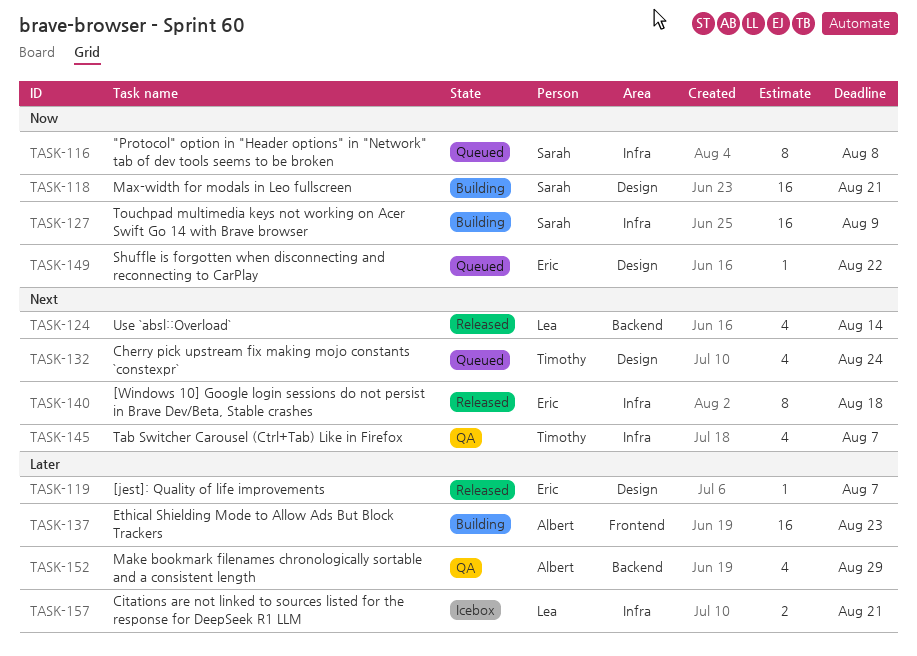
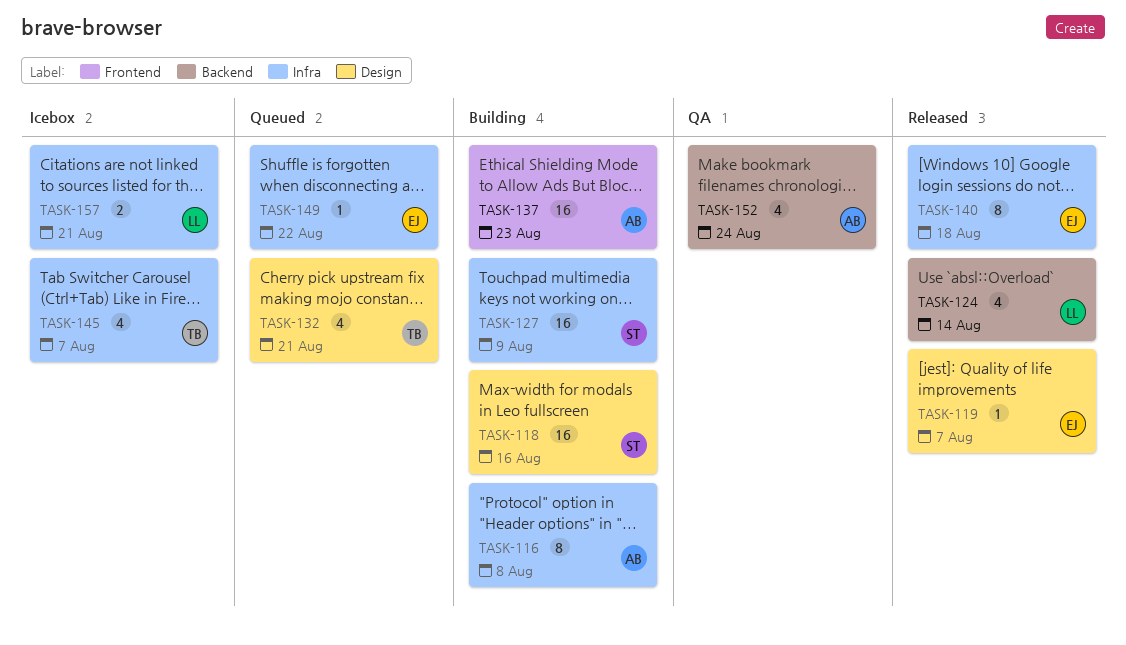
TASK-116, status: Queued -> Building
TASK-116, owner: Sarah -> Albert
TASK-118, due: Aug 21 -> Aug 16
TASK-132, due: Aug 24 -> Aug 21
TASK-145, status: QA -> Icebox
TASK-149, label: Design -> Infra
TASK-152, due: Aug 29 -> Aug 24

